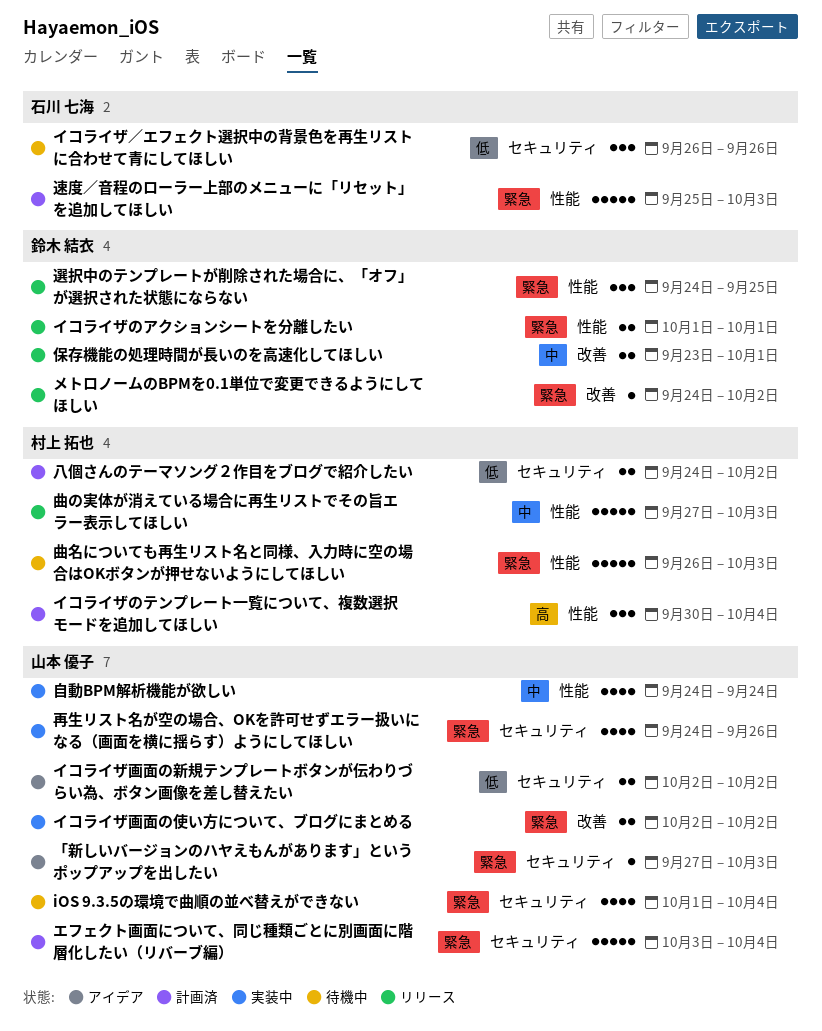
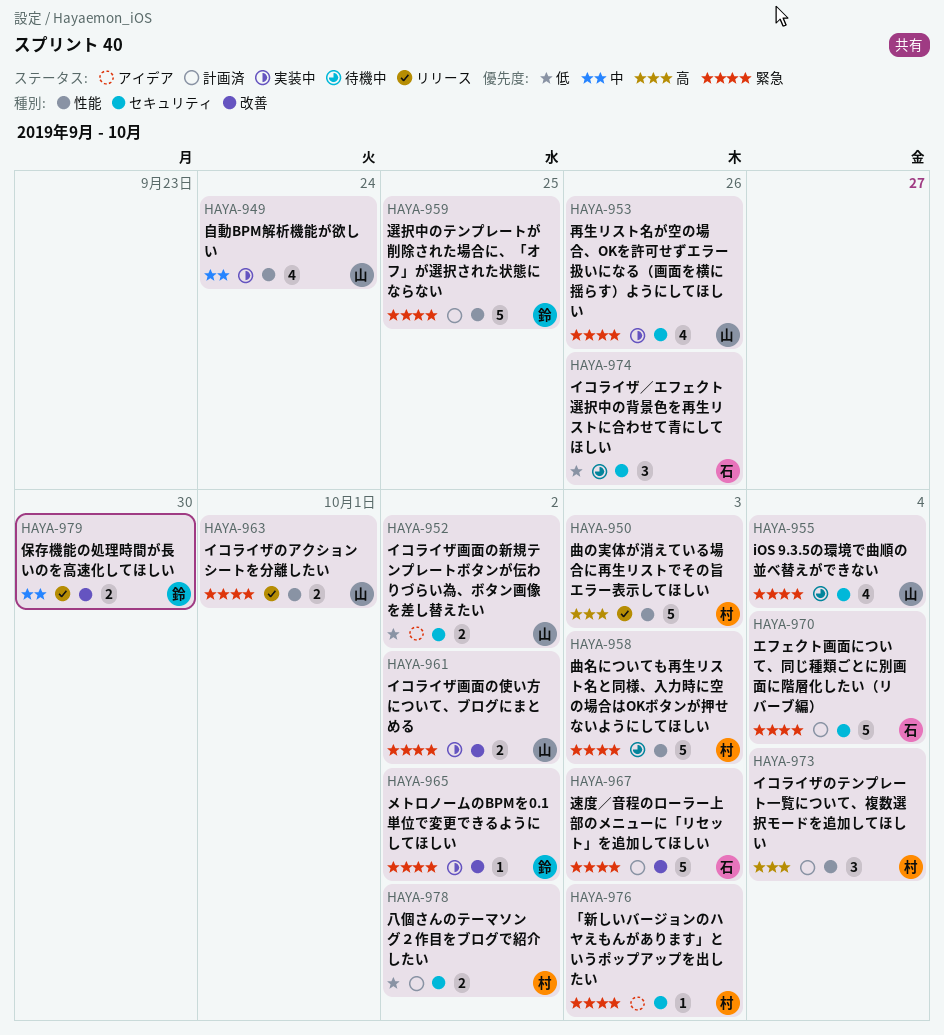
「新しいバージョンのハヤえもんがあります」というポップアップを出したい, owner: 山本 優子 -> 村上 拓也
イコライザのアクションシートを分離したい, owner: 鈴木 結衣 -> 山本 優子
エフェクト画面について、同じ種類ごとに別画面に階層化したい（リバーブ編）, owner: 山本 優子 -> 石川 七海
メトロノームのBPMを0.1単位で変更できるようにしてほしい, status: リリース -> 実装中
保存機能の処理時間が長いのを高速化してほしい, due: Oct 1 -> Sep 30
曲の実体が消えている場合に再生リストでその旨エラー表示してほしい, priority: 中 -> 高
速度／音程のローラー上部のメニューに「リセット」を追加してほしい, label: 性能 -> 改善
選択中のテンプレートが削除された場合に、「オフ」が選択された状態にならない, status: リリース -> 計画済
選択中のテンプレートが削除された場合に、「オフ」が選択された状態にならない, estimate: 3 -> 5

